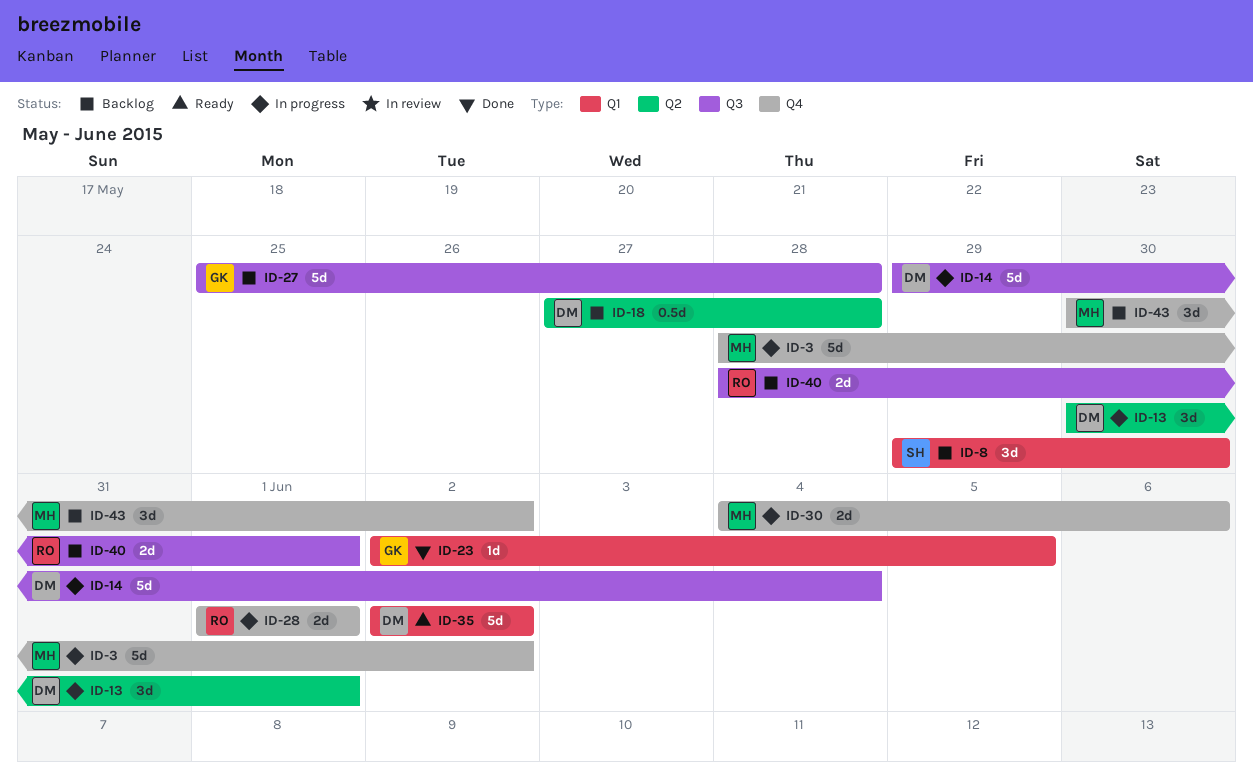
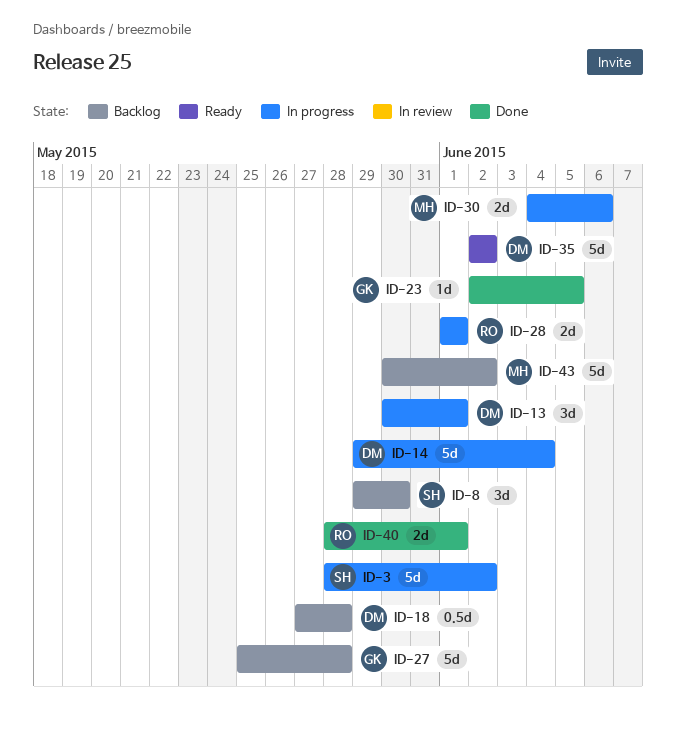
ID-3, owner: MH -> SH
ID-40, status: Backlog -> Done
ID-43, estimate: 3d -> 5d

